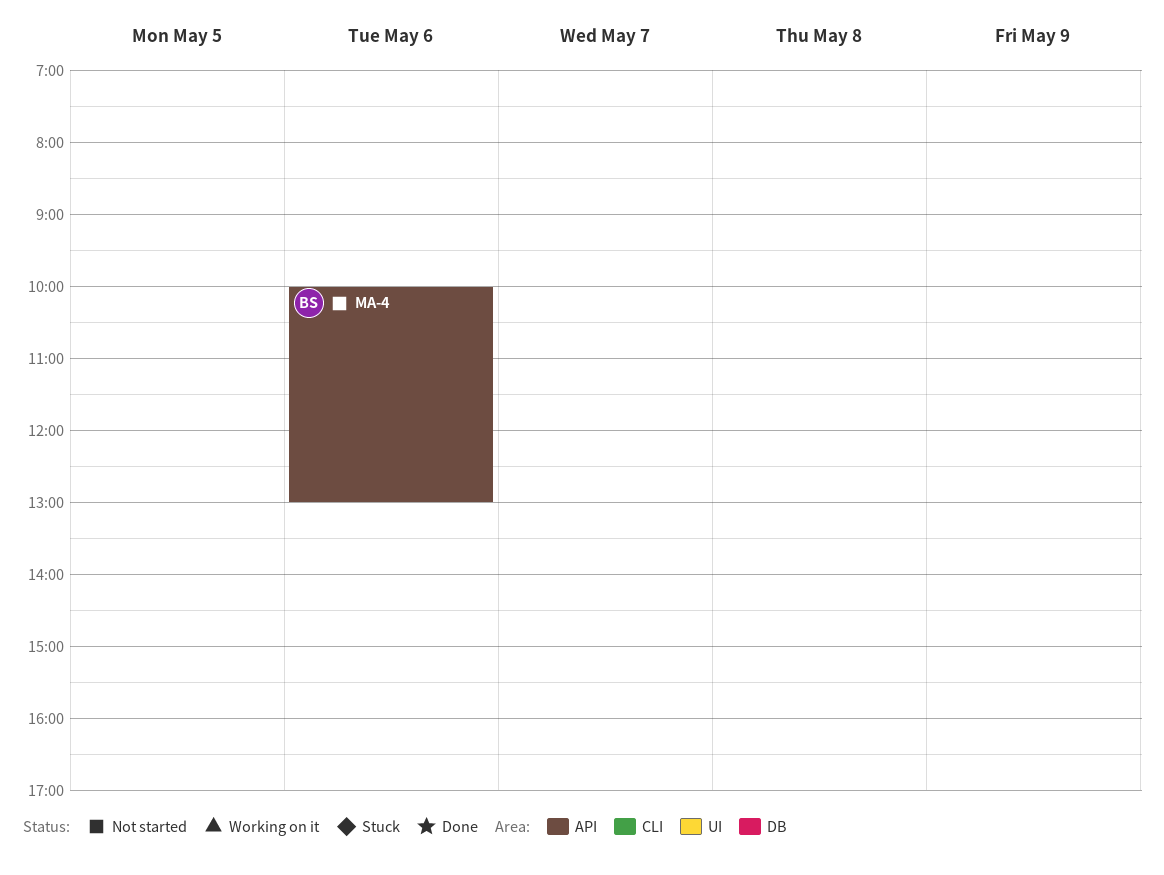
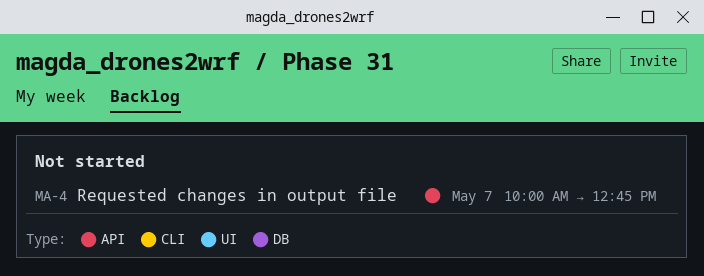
MA-4, day: May 6 -> May 7
MA-4, ends: 13:00 -> 12:45

